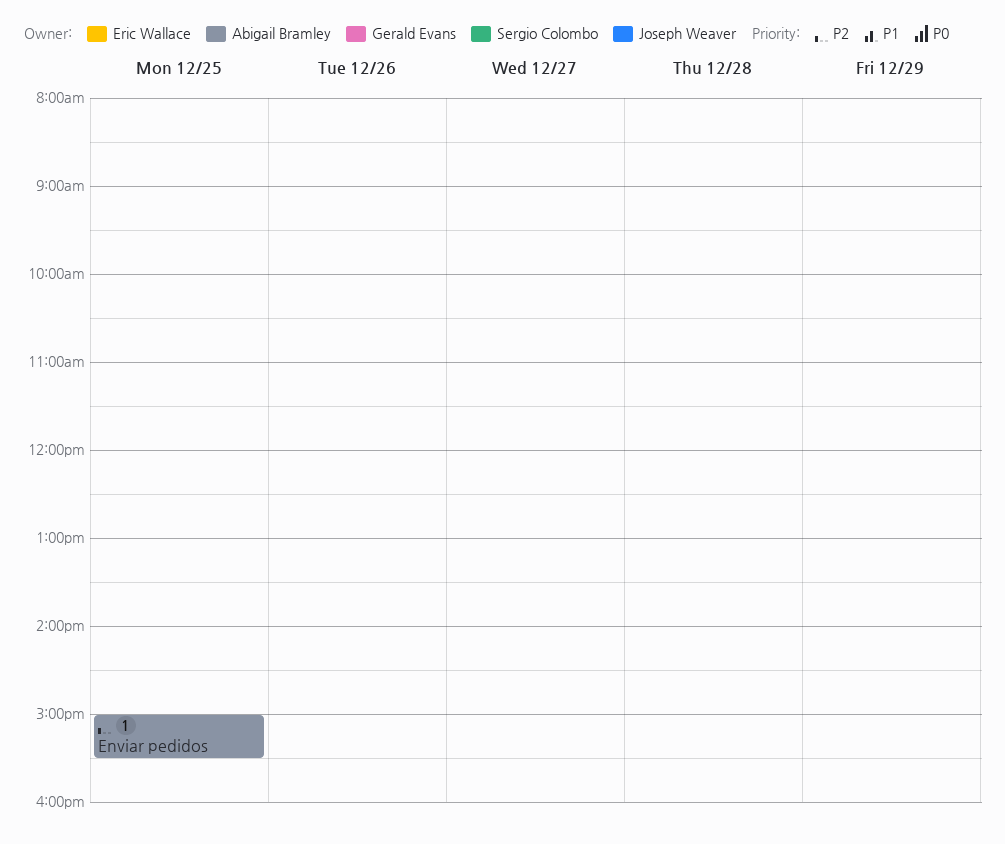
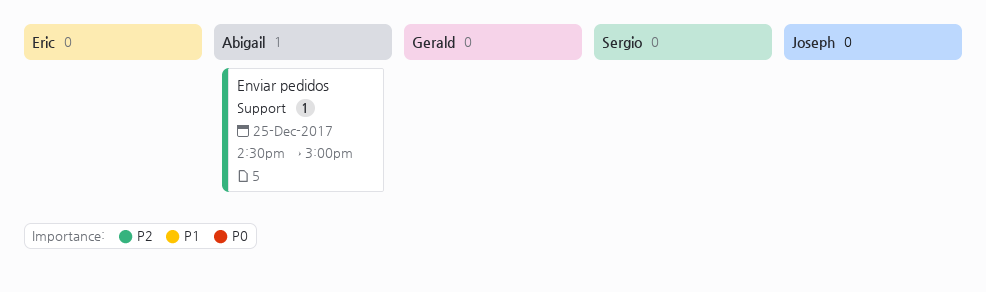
Enviar pedidos, begins: 15:00 -> 14:30
Enviar pedidos, ends: 15:30 -> 15:00

